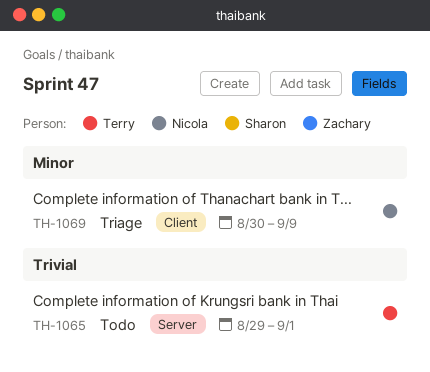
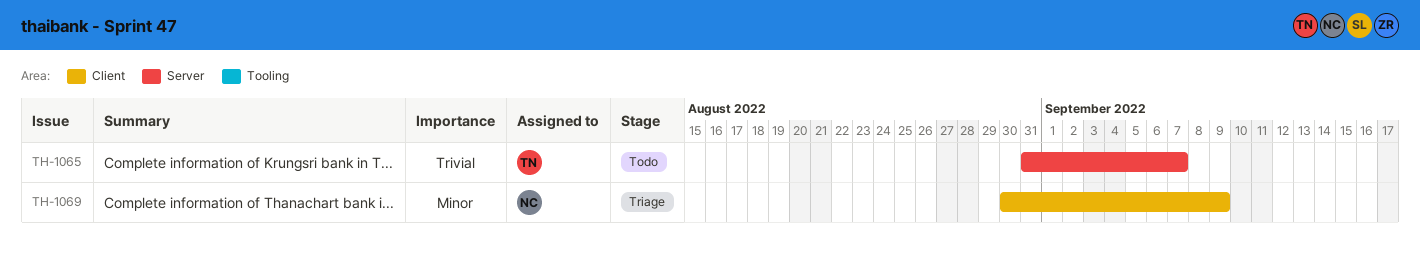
TH-1065, start: Aug 29 -> Aug 31
TH-1065, due: Sep 1 -> Sep 7

